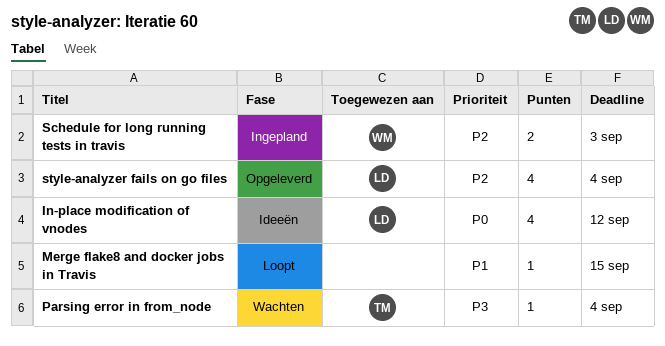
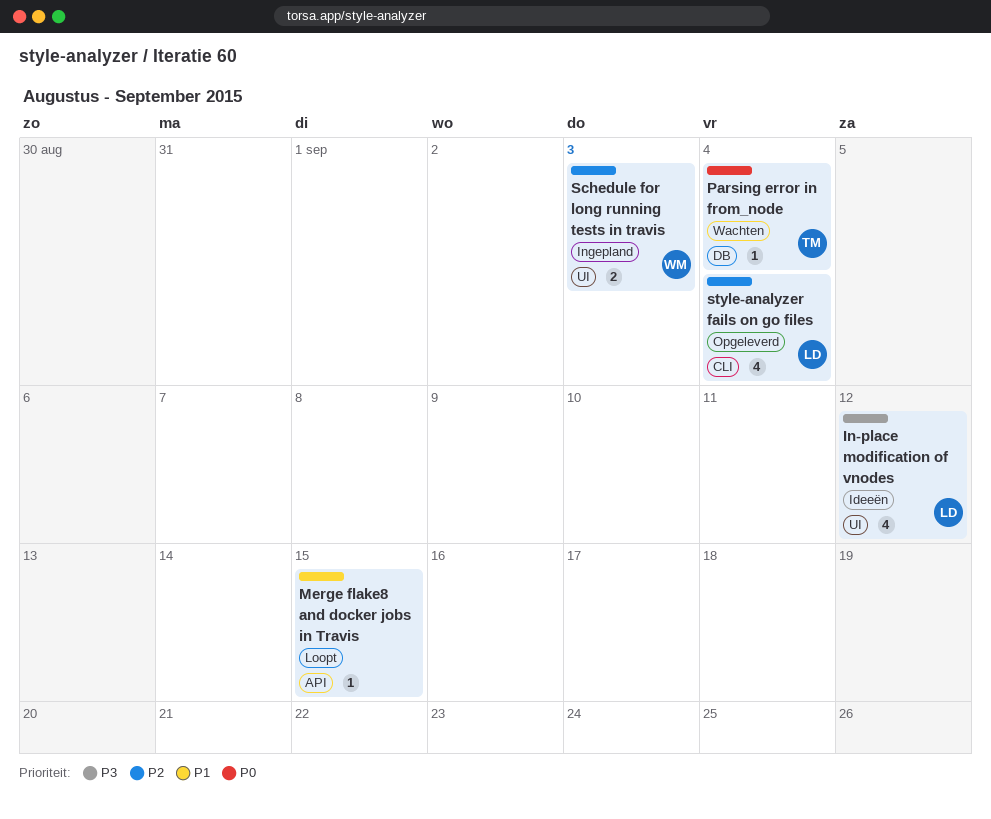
In-place modification of vnodes, priority: P0 -> P3
Parsing error in from_node, priority: P3 -> P0

